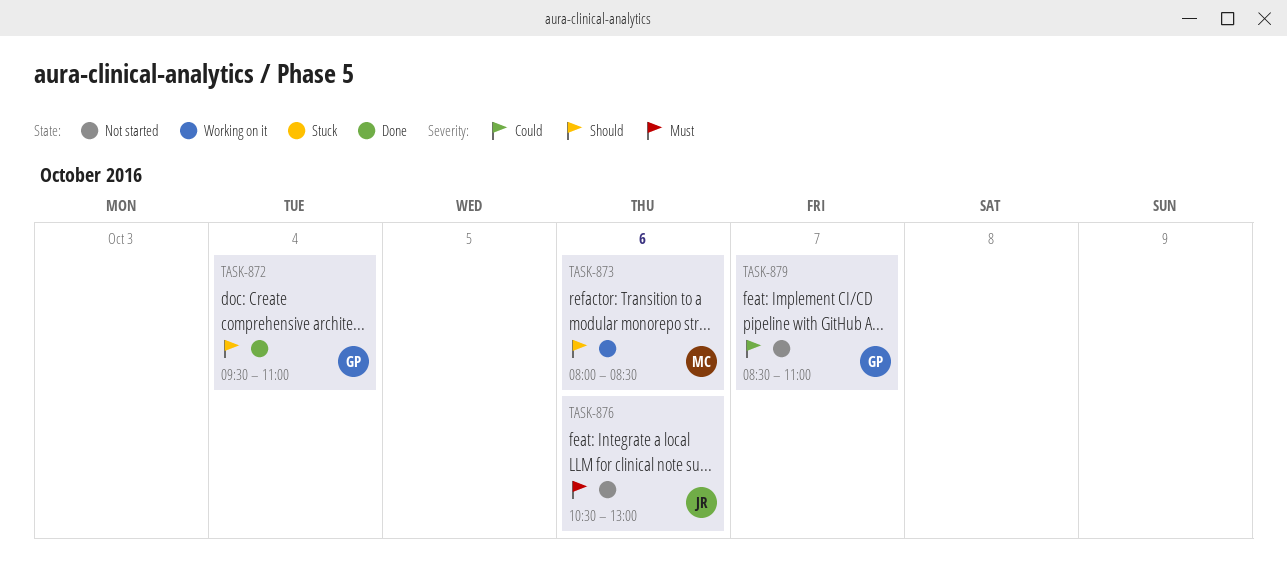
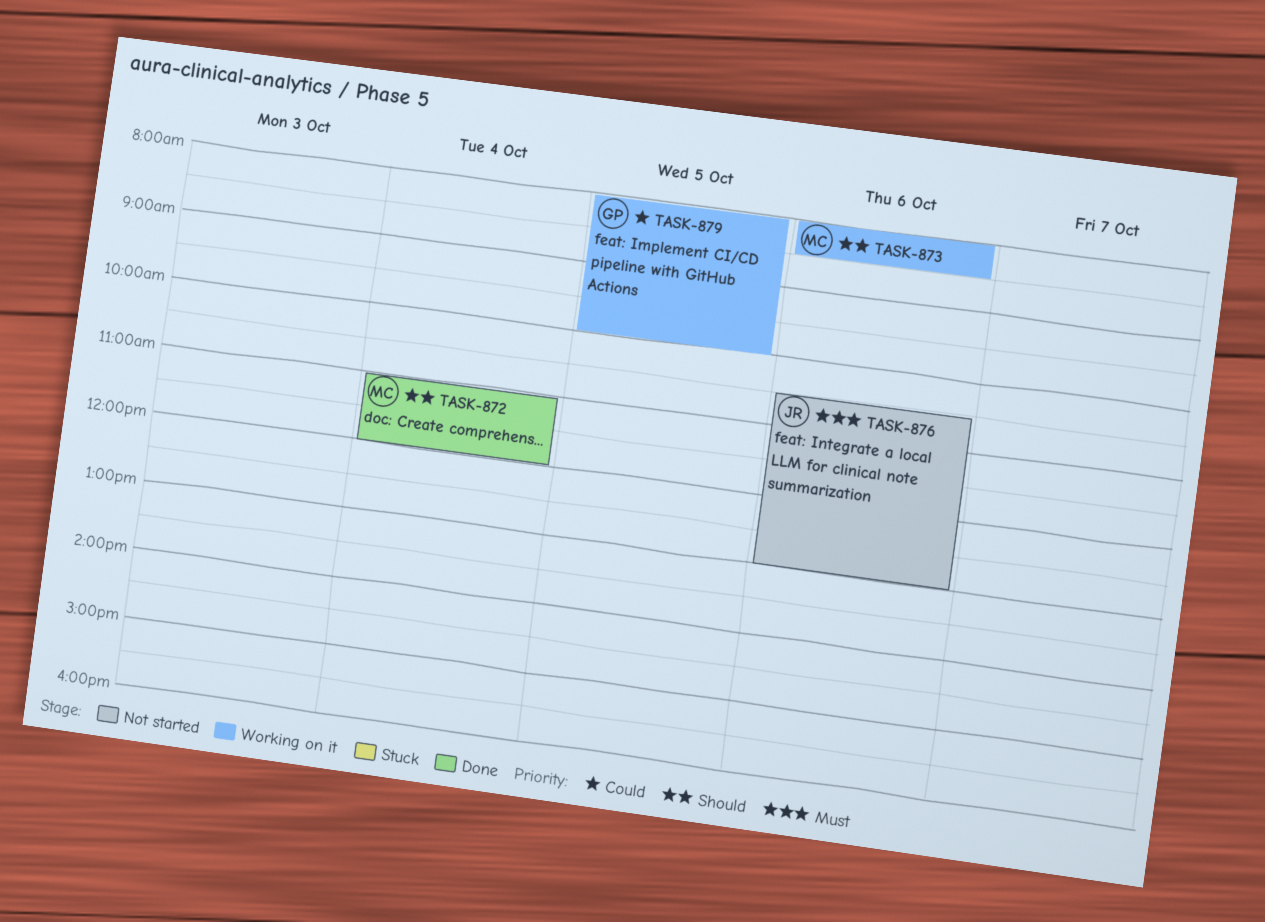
TASK-872, owner: GP -> MC
TASK-872, begins: 09:30 -> 11:00
TASK-872, ends: 11:00 -> 12:00
TASK-879, status: Not started -> Working on it
TASK-879, day: Oct 7 -> Oct 5
TASK-879, begins: 08:30 -> 08:00
TASK-879, ends: 11:00 -> 10:00

